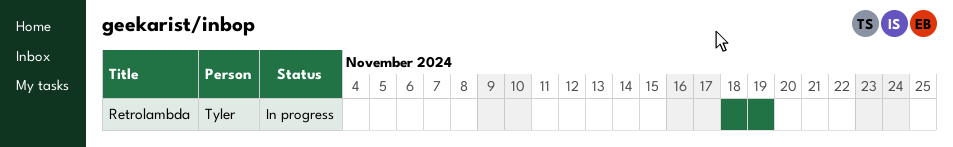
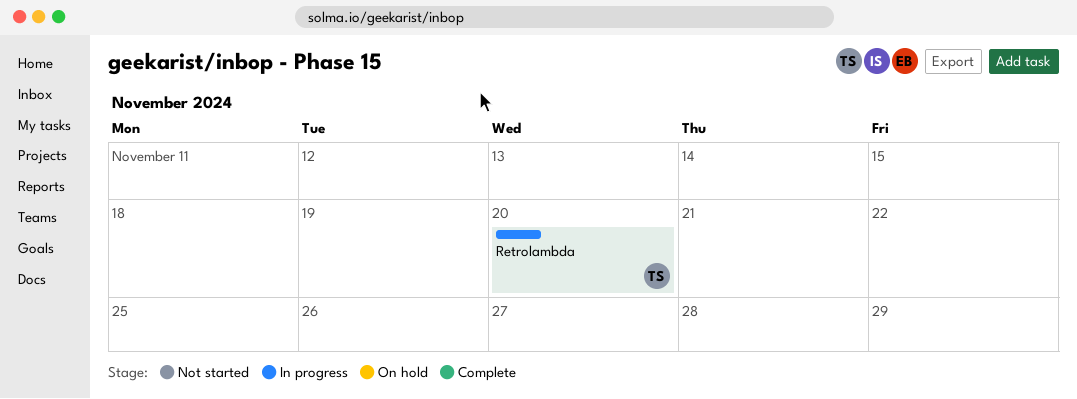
Retrolambda, due: Nov 19 -> Nov 20

